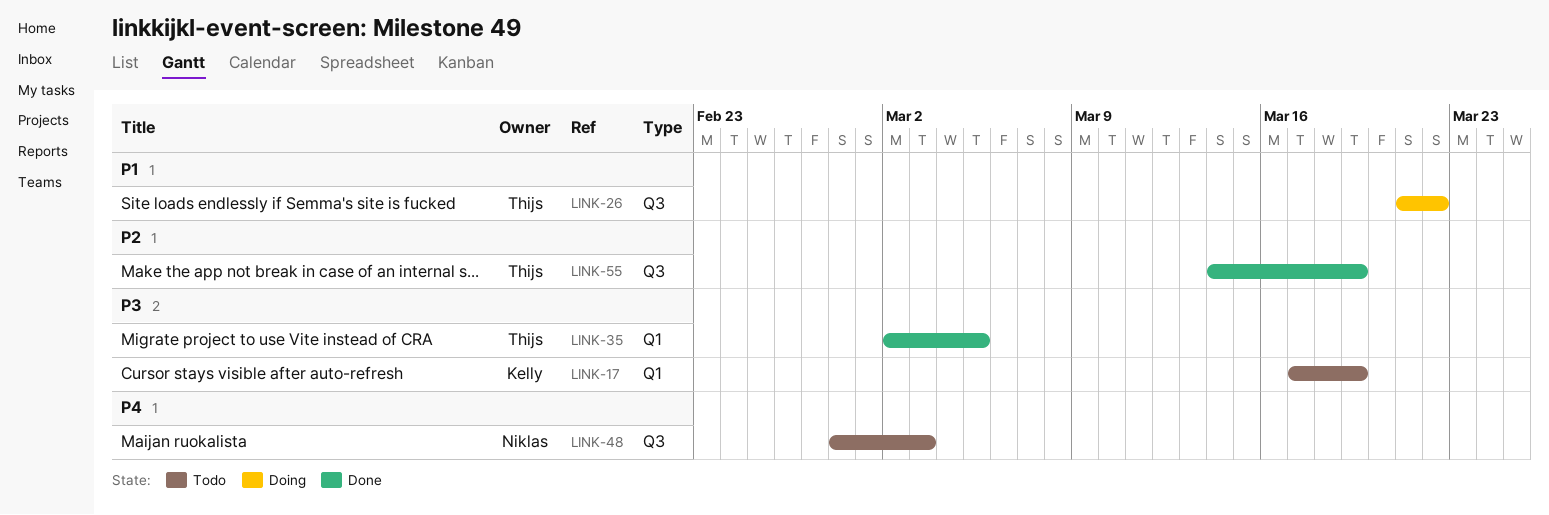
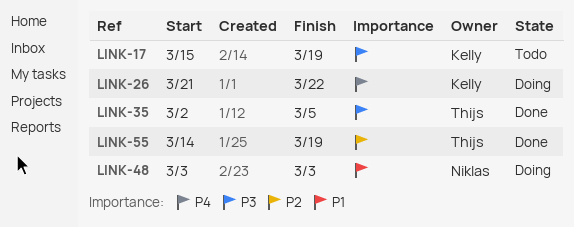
LINK-17, start: Mar 17 -> Mar 15
LINK-26, owner: Thijs -> Kelly
LINK-26, priority: P1 -> P4
LINK-48, status: Todo -> Doing
LINK-48, priority: P4 -> P1
LINK-48, start: Feb 28 -> Mar 3

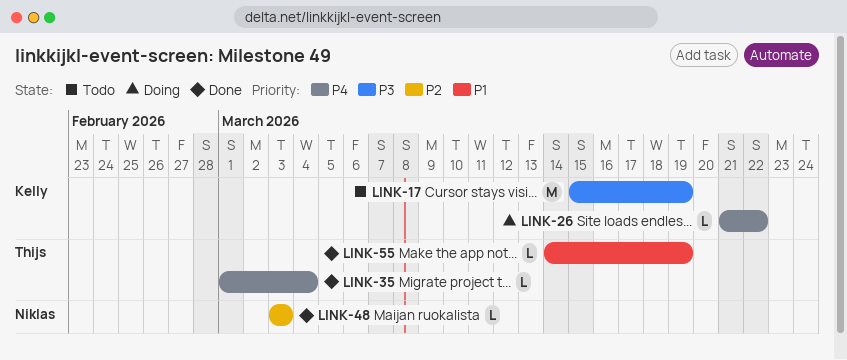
LINK-35, priority: P3 -> P4
LINK-35, start: Mar 2 -> Mar 1
LINK-35, due: Mar 5 -> Mar 4
LINK-48, status: Doing -> Done
LINK-48, priority: P1 -> P2
LINK-55, priority: P2 -> P1

